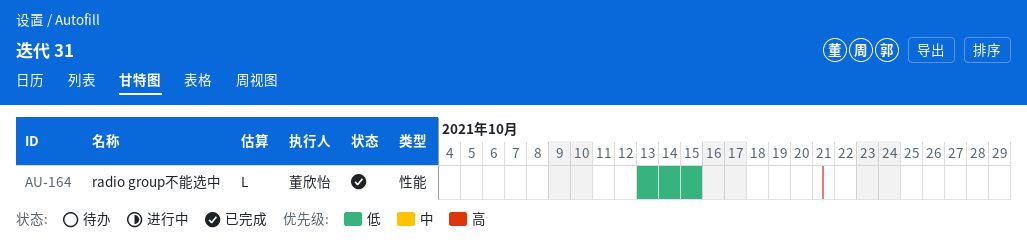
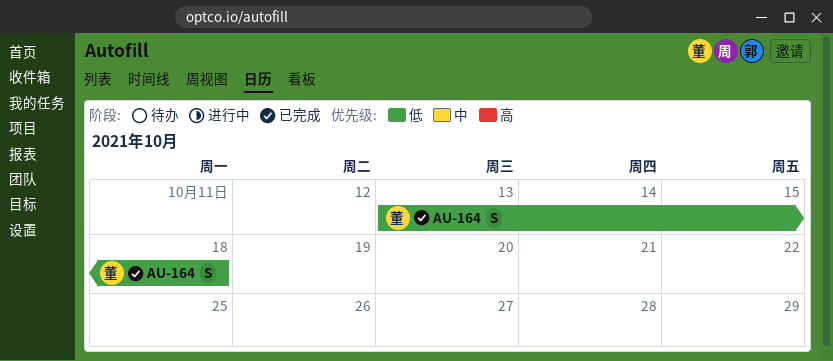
AU-164, estimate: L -> S
AU-164, due: Oct 15 -> Oct 18

